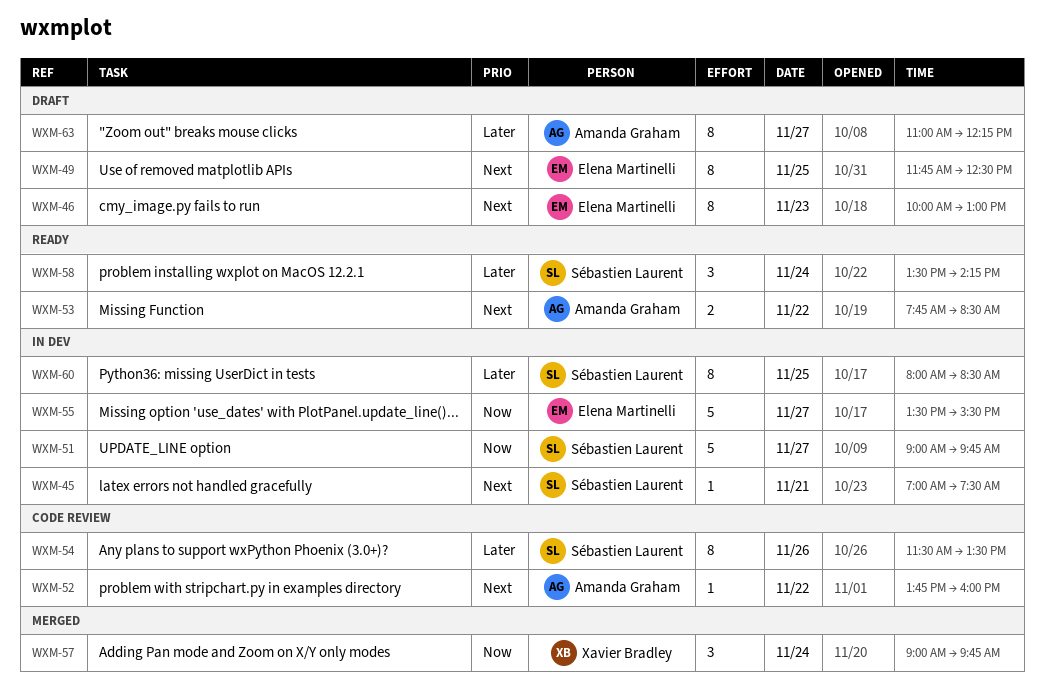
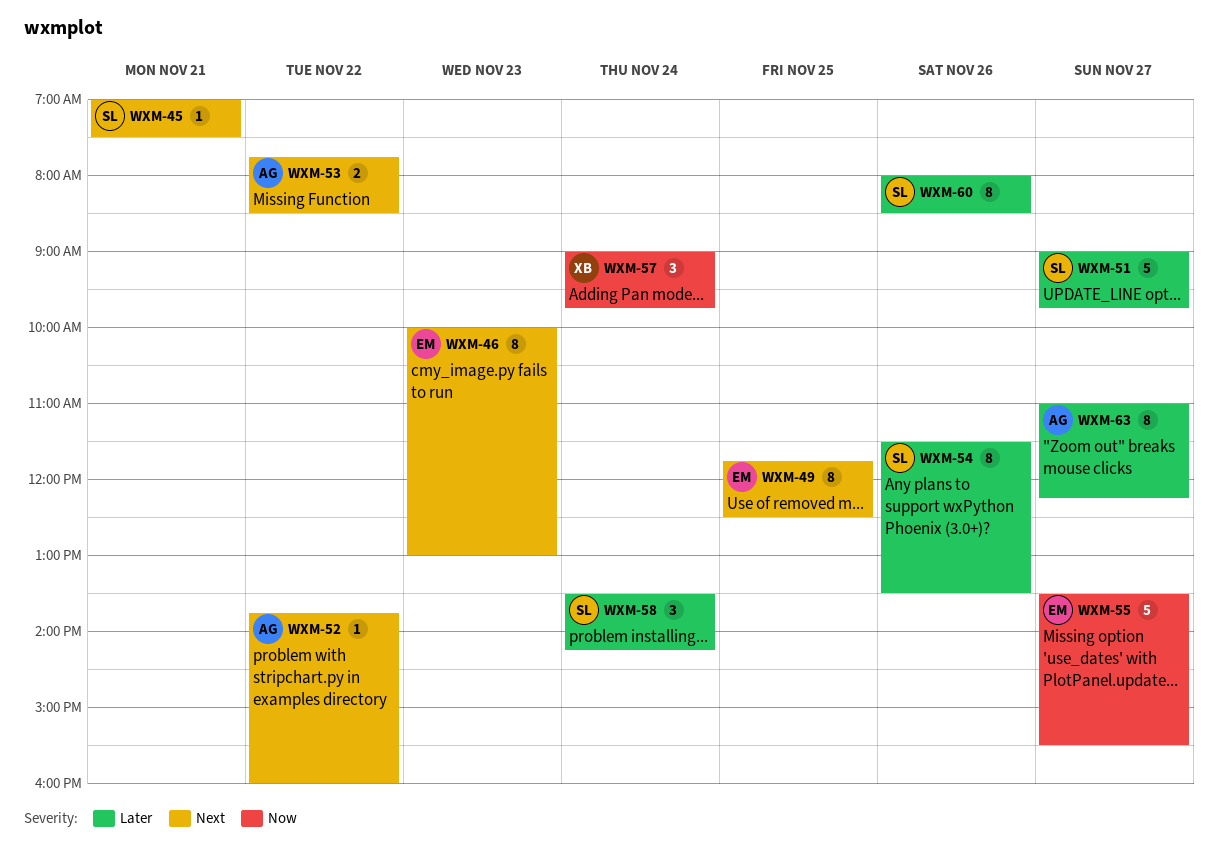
WXM-51, priority: Now -> Later
WXM-60, day: Nov 25 -> Nov 26

